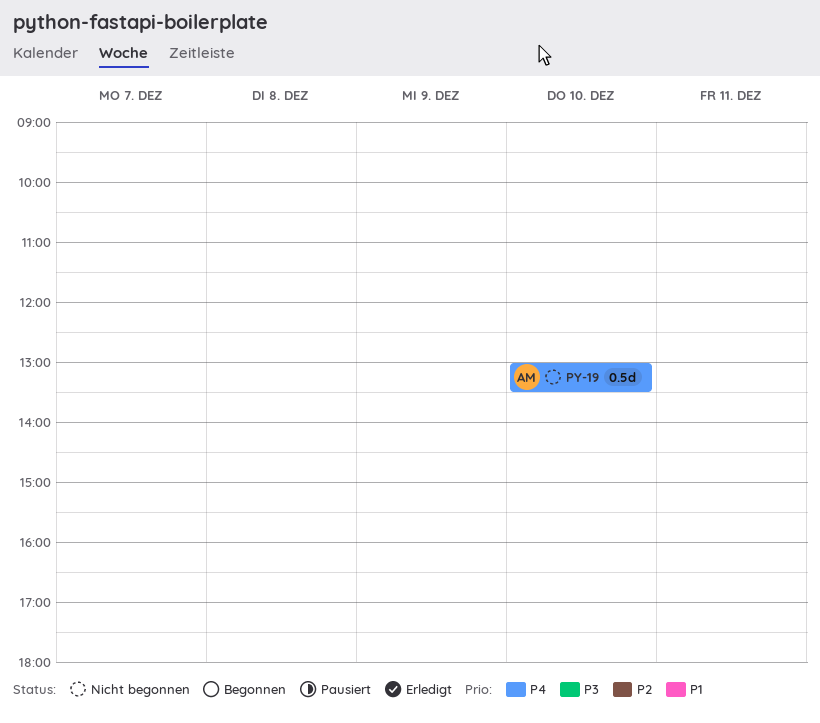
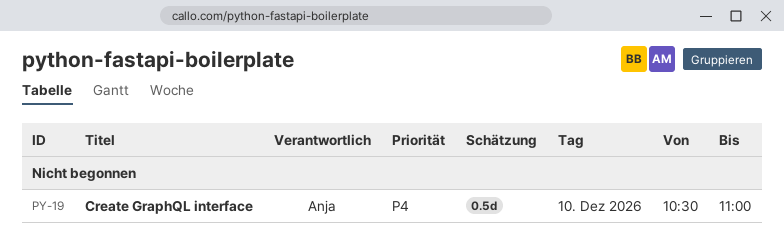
PY-19, begins: 13:00 -> 10:30
PY-19, ends: 13:30 -> 11:00

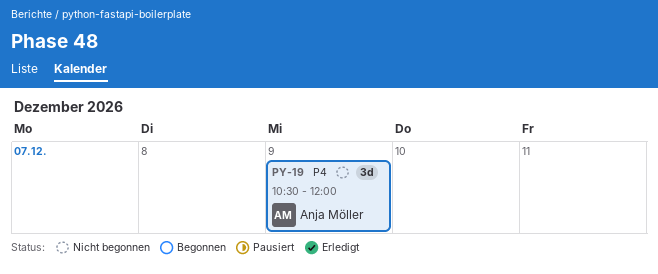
PY-19, estimate: 0.5d -> 3d
PY-19, day: Dec 10 -> Dec 9
PY-19, ends: 11:00 -> 12:00

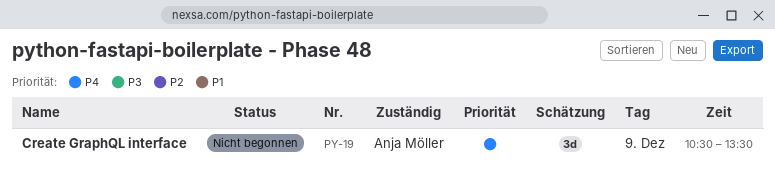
PY-19, ends: 12:00 -> 13:30

